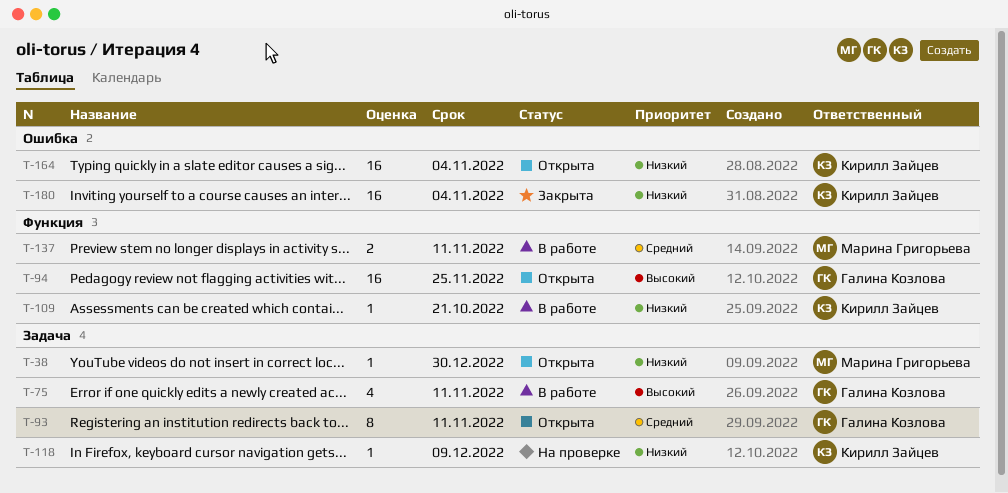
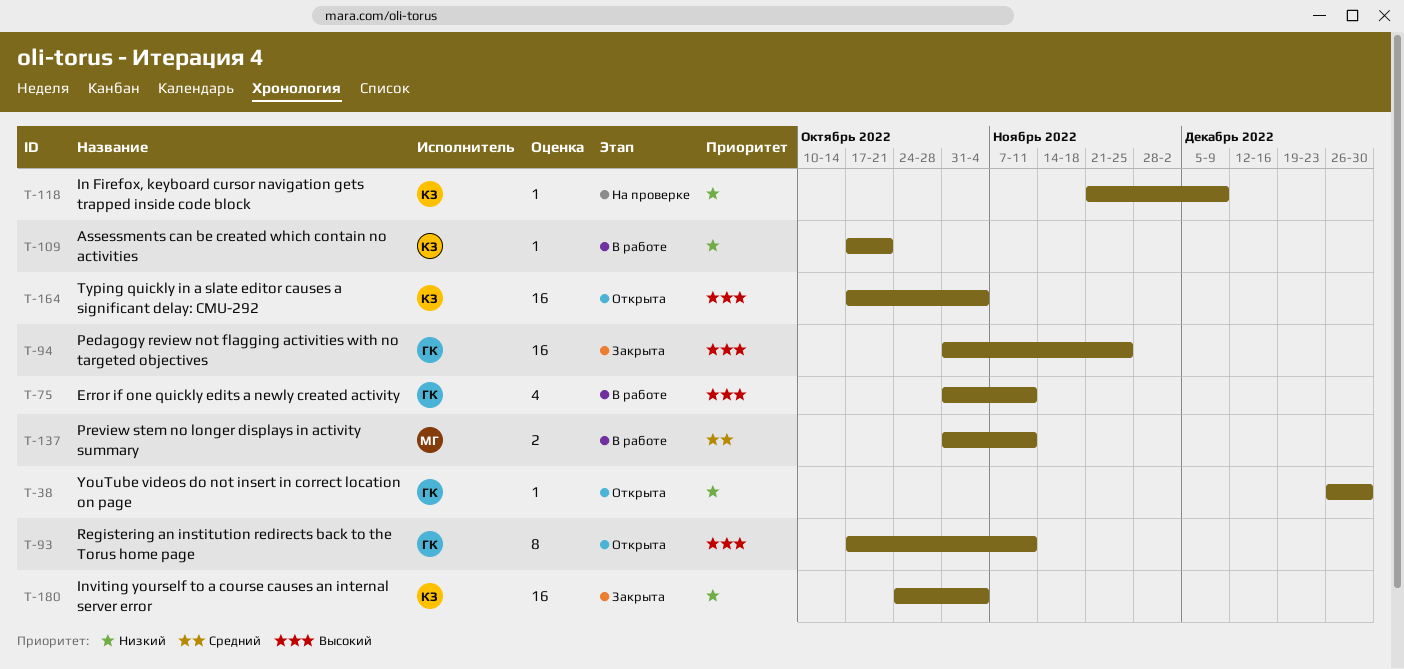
T-38, owner: Марина Григорьева -> Галина Козлова
T-93, priority: Средний -> Высокий
T-94, status: Открыта -> Закрыта
T-164, priority: Низкий -> Высокий

